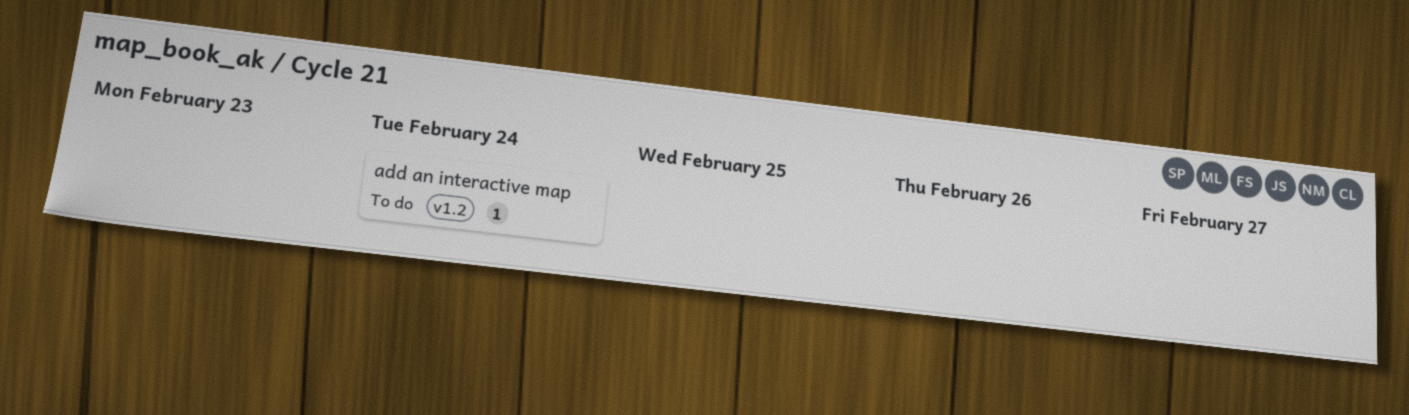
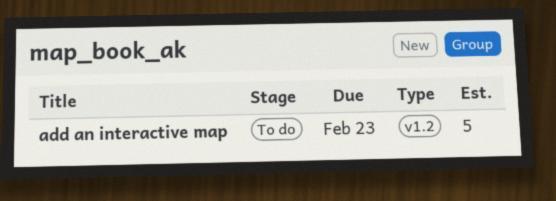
add an interactive map, estimate: 1 -> 5
add an interactive map, due: Feb 24 -> Feb 23

